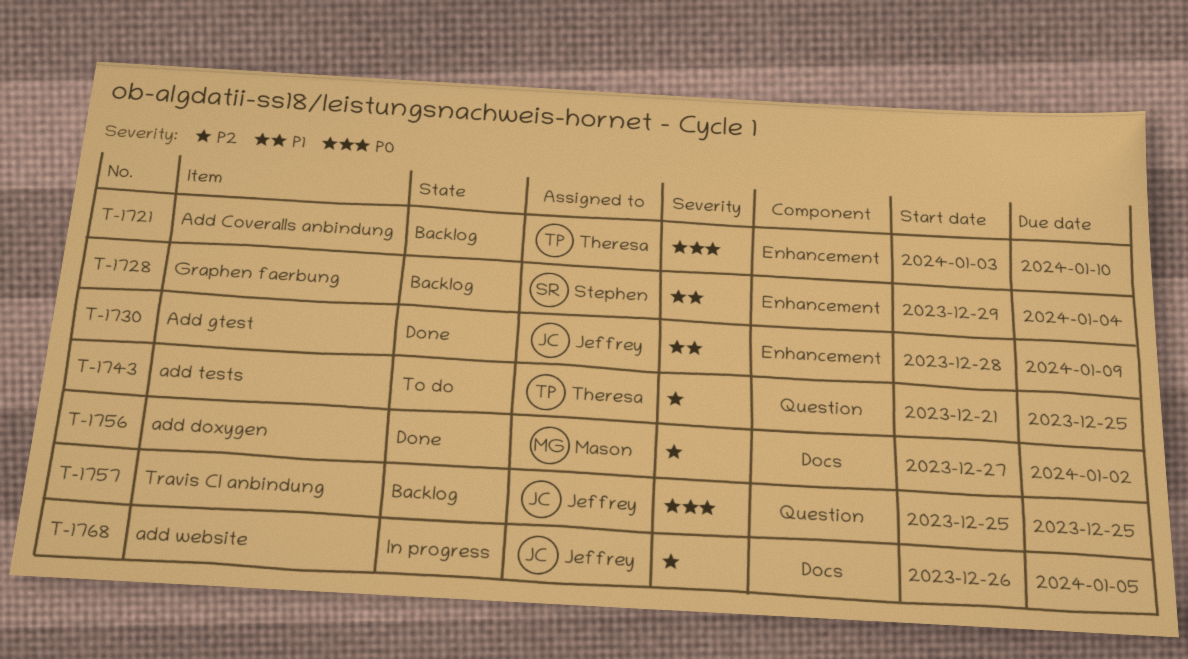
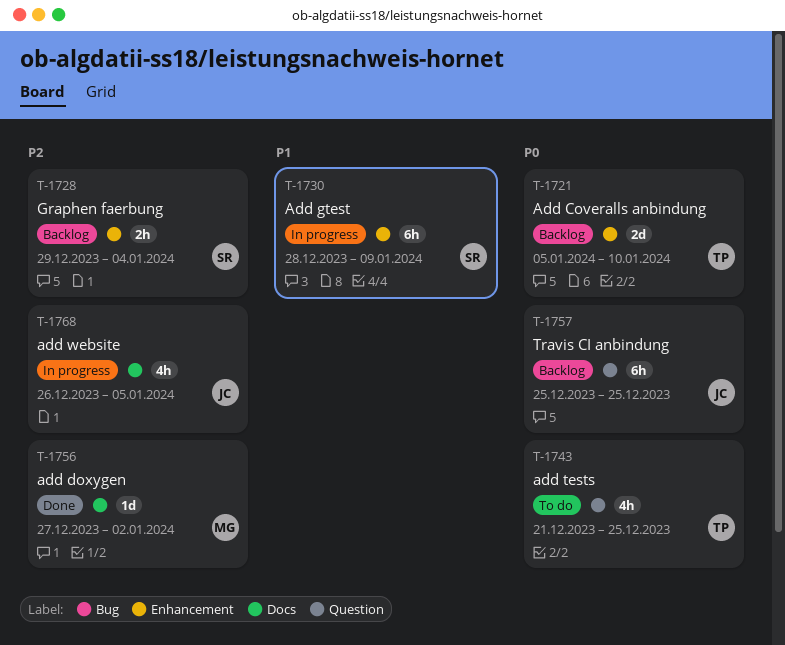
T-1721, start: Jan 3 -> Jan 5
T-1728, priority: P1 -> P2
T-1730, status: Done -> In progress
T-1730, owner: Jeffrey -> Stephen
T-1743, priority: P2 -> P0

